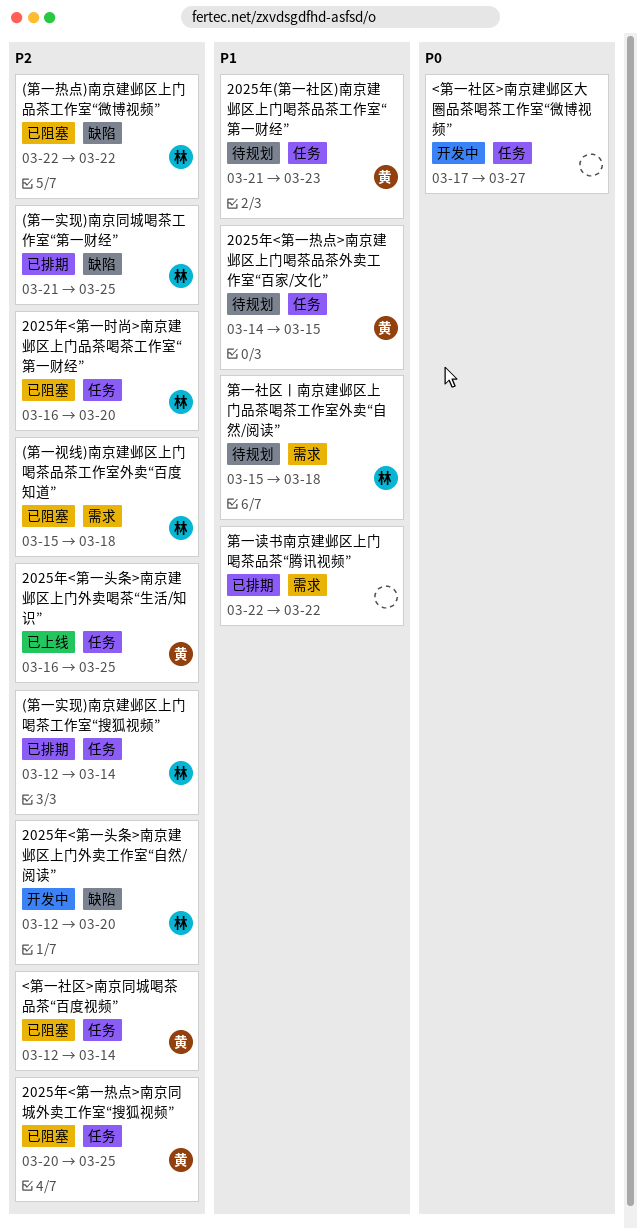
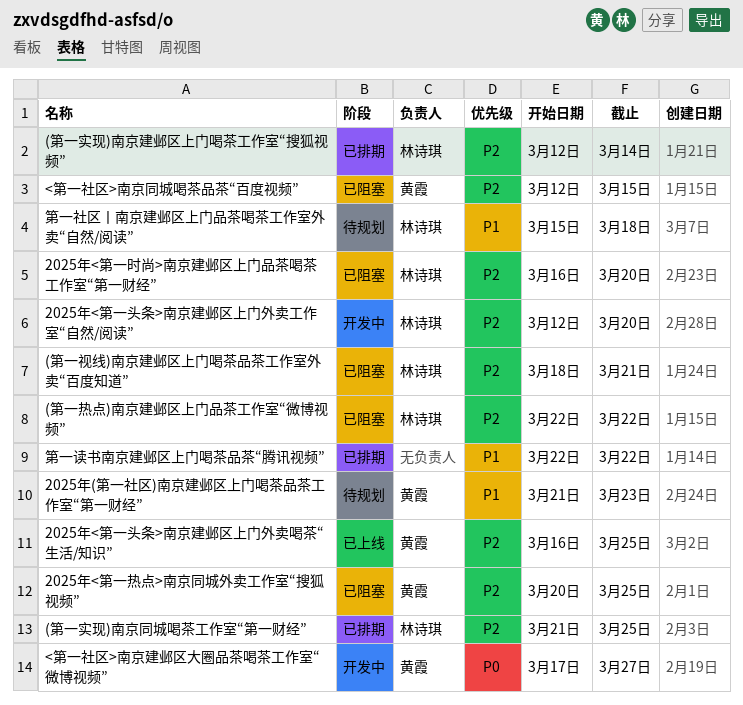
(第一视线)南京建邺区上门喝茶品茶工作室外卖“百度知道”, start: Mar 15 -> Mar 18
(第一视线)南京建邺区上门喝茶品茶工作室外卖“百度知道”, due: Mar 18 -> Mar 21
2025年<第一热点>南京建邺区上门喝茶品茶外卖工作室“百家/文化”: present -> none
<第一社区>南京同城喝茶品茶“百度视频”, due: Mar 14 -> Mar 15
<第一社区>南京建邺区大圈品茶喝茶工作室“微博视频”, owner: none -> 黄霞

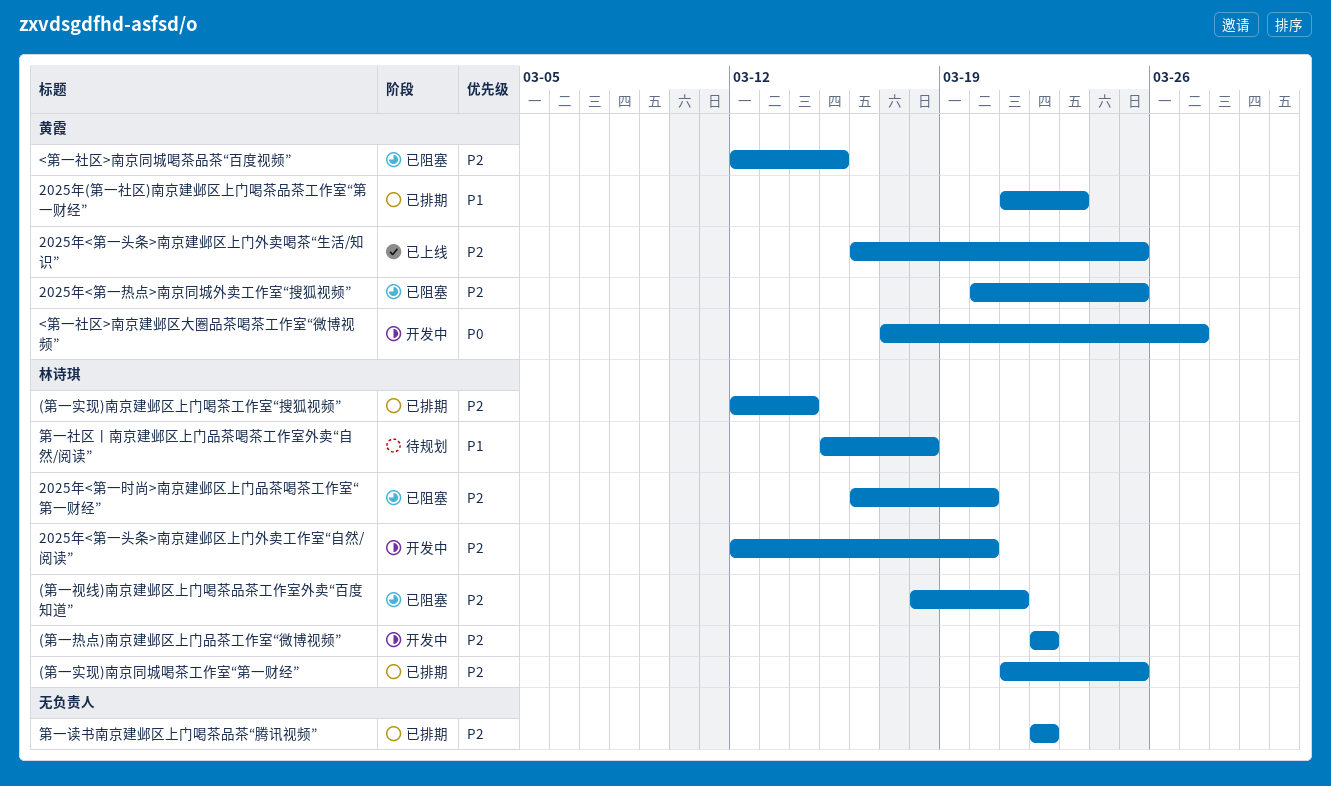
(第一热点)南京建邺区上门品茶工作室“微博视频”, status: 已阻塞 -> 开发中
2025年(第一社区)南京建邺区上门喝茶品茶工作室“第一财经”, status: 待规划 -> 已排期
第一读书南京建邺区上门喝茶品茶“腾讯视频”, priority: P1 -> P2

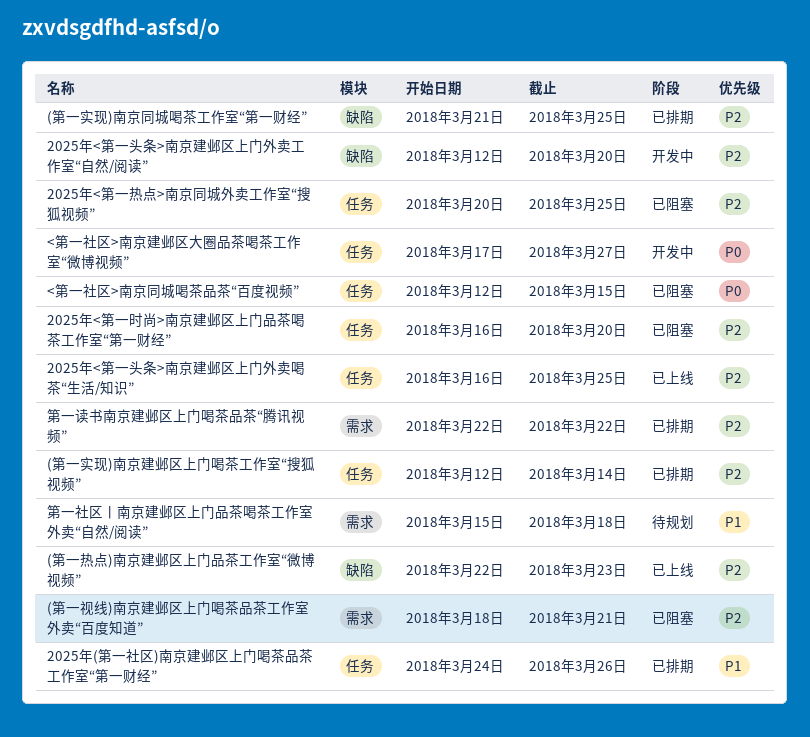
(第一热点)南京建邺区上门品茶工作室“微博视频”, status: 开发中 -> 已上线
(第一热点)南京建邺区上门品茶工作室“微博视频”, due: Mar 22 -> Mar 23
2025年(第一社区)南京建邺区上门喝茶品茶工作室“第一财经”, start: Mar 21 -> Mar 24
2025年(第一社区)南京建邺区上门喝茶品茶工作室“第一财经”, due: Mar 23 -> Mar 26
<第一社区>南京同城喝茶品茶“百度视频”, priority: P2 -> P0

